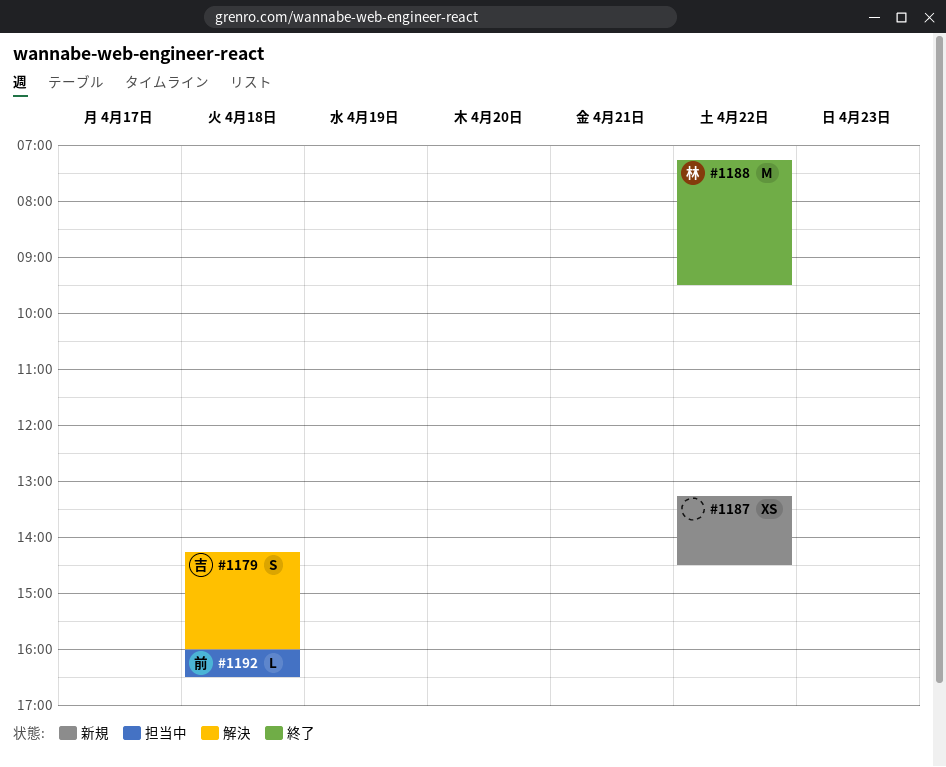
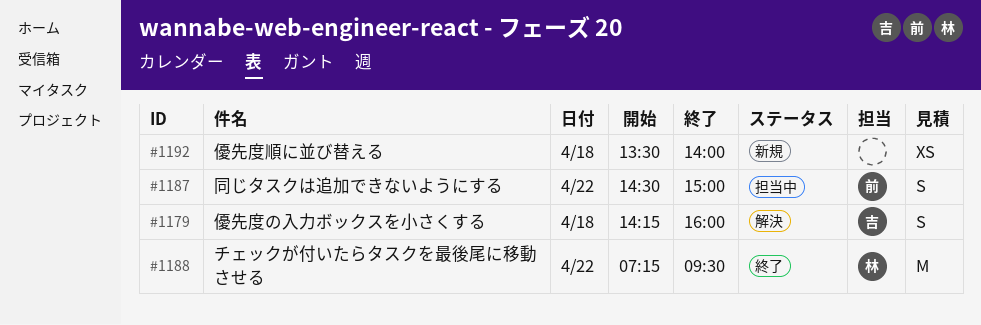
#1187, status: 新規 -> 担当中
#1187, owner: none -> 前
#1187, estimate: XS -> S
#1187, begins: 13:15 -> 14:30
#1187, ends: 14:30 -> 15:00
#1192, status: 担当中 -> 新規
#1192, owner: 前 -> none
#1192, estimate: L -> XS
#1192, begins: 16:00 -> 13:30
#1192, ends: 16:30 -> 14:00

